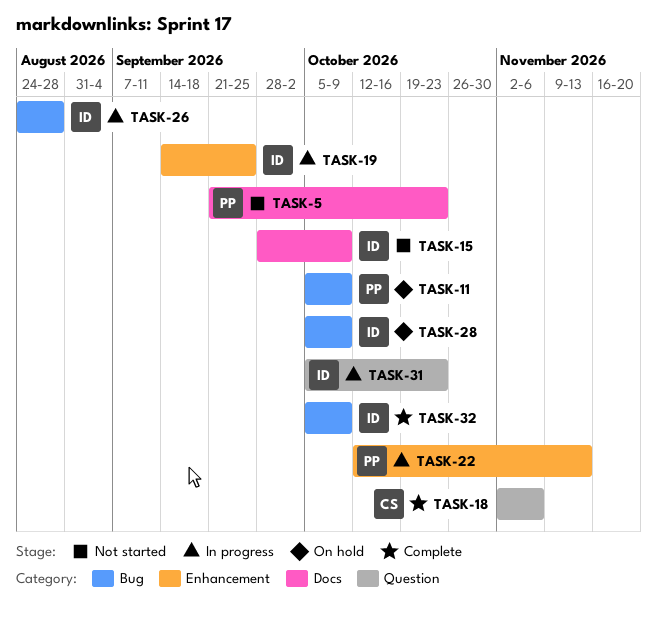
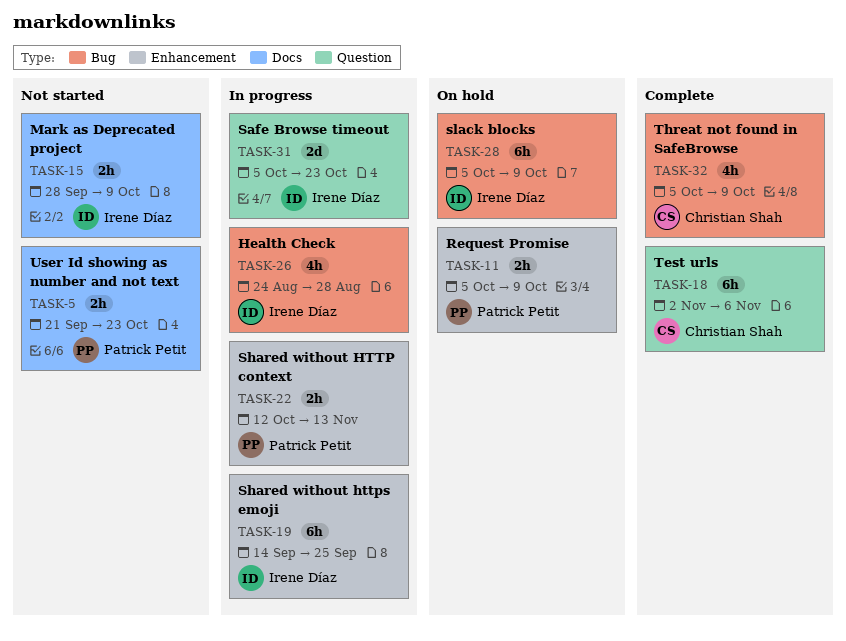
TASK-11, label: Bug -> Enhancement
TASK-32, owner: Irene Díaz -> Christian Shah

